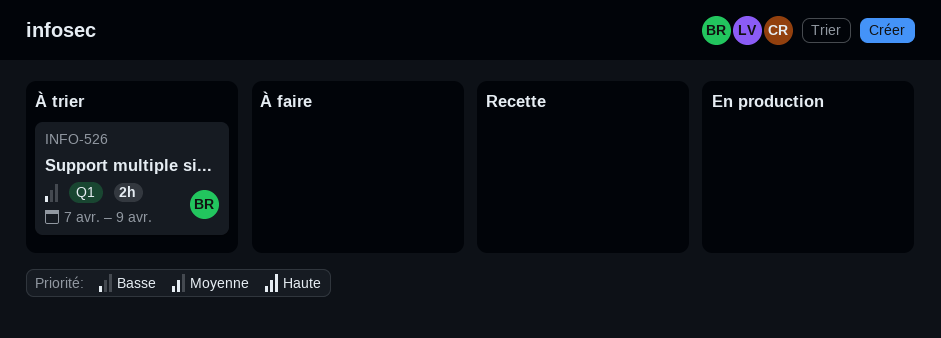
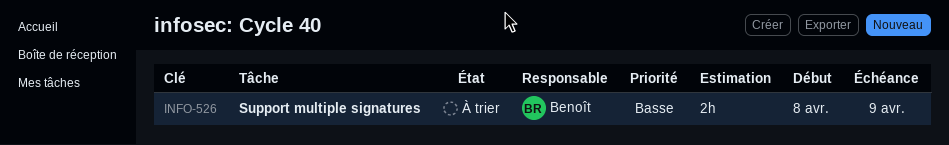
INFO-526, start: Apr 7 -> Apr 8

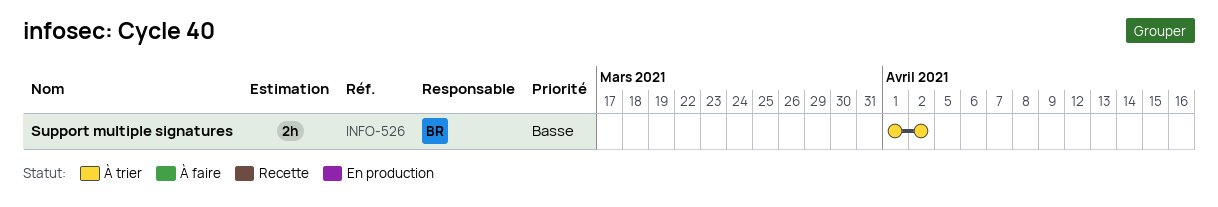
INFO-526, start: Apr 8 -> Apr 1
INFO-526, due: Apr 9 -> Apr 2

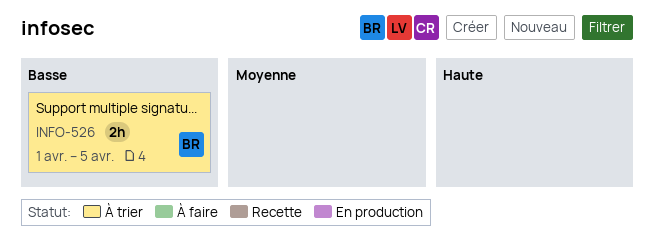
INFO-526, due: Apr 2 -> Apr 5

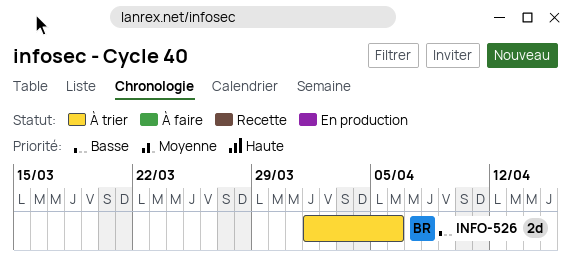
INFO-526, estimate: 2h -> 2d
INFO-526, due: Apr 5 -> Apr 6

